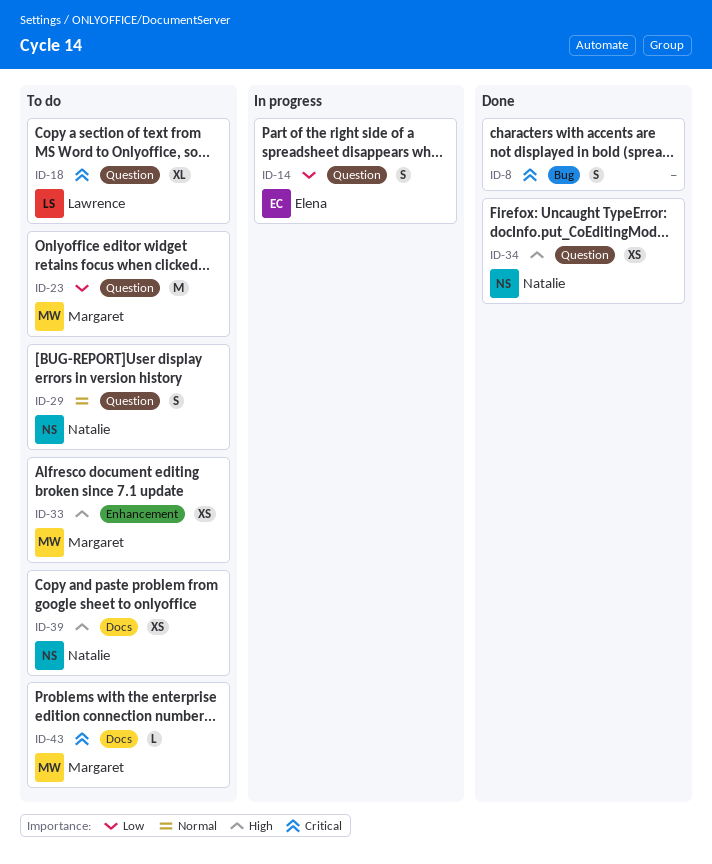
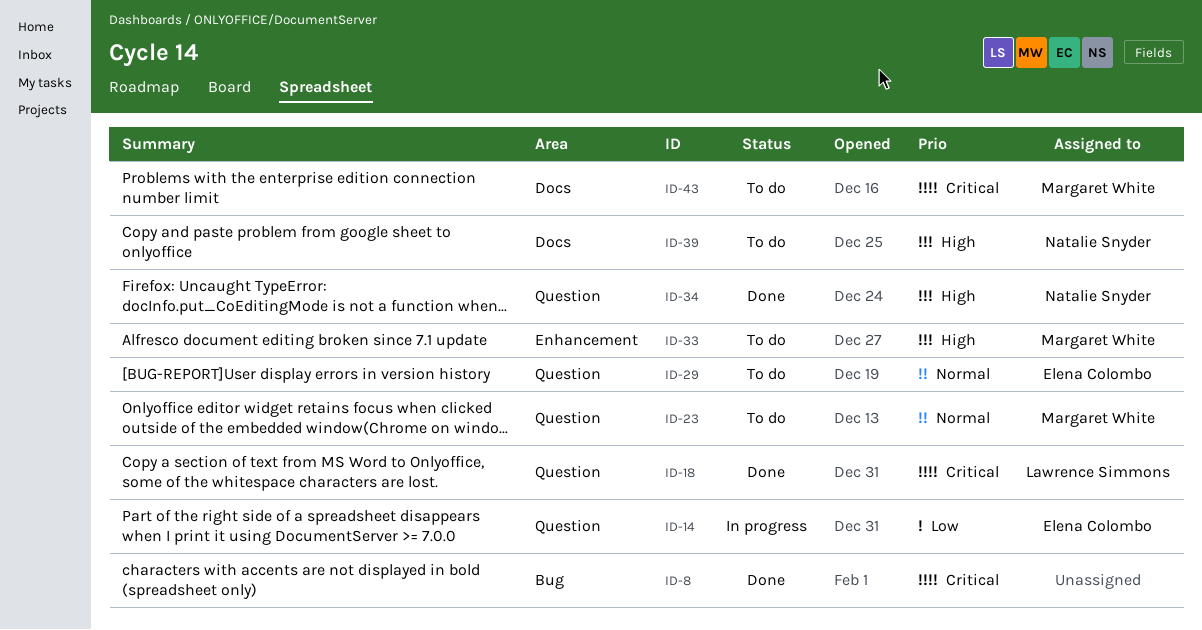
ID-18, status: To do -> Done
ID-23, priority: Low -> Normal
ID-29, owner: Natalie Snyder -> Elena Colombo

